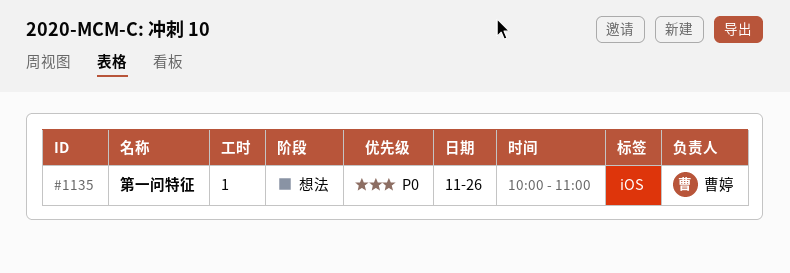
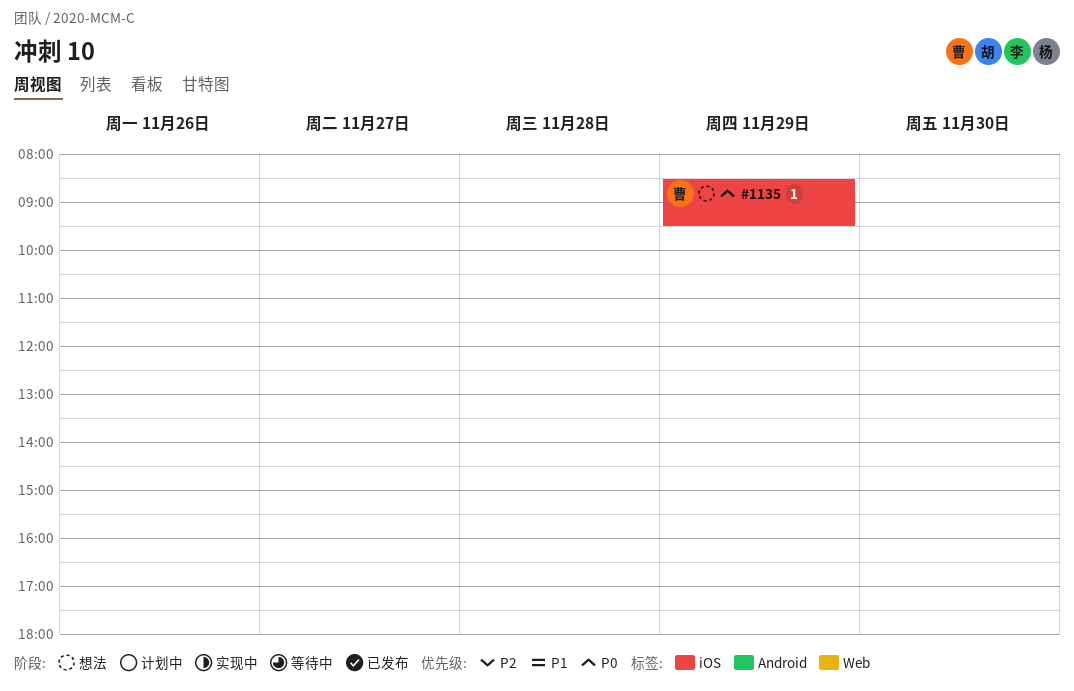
#1135, day: Nov 26 -> Nov 29
#1135, begins: 10:00 -> 08:30
#1135, ends: 11:00 -> 09:30

